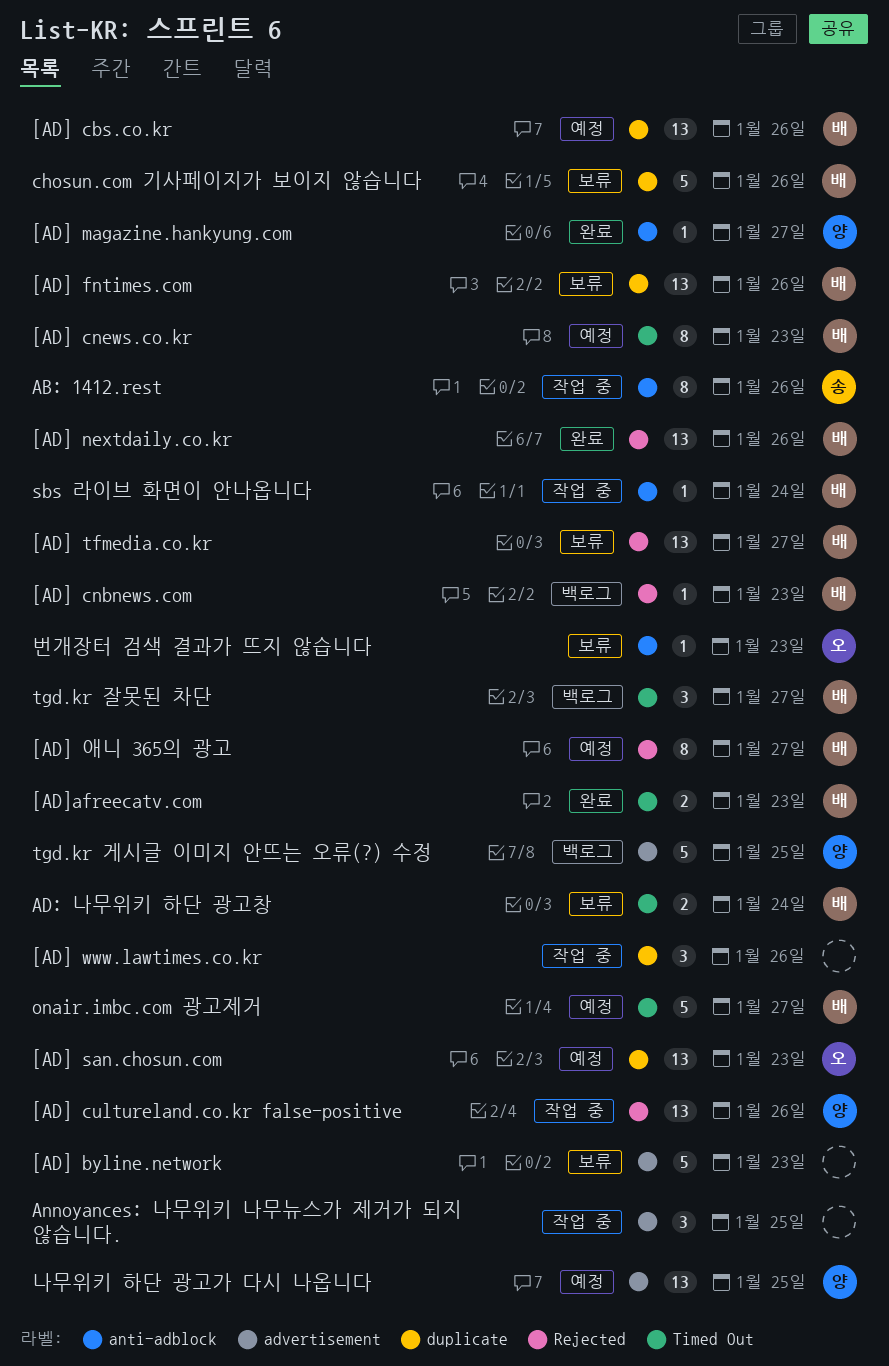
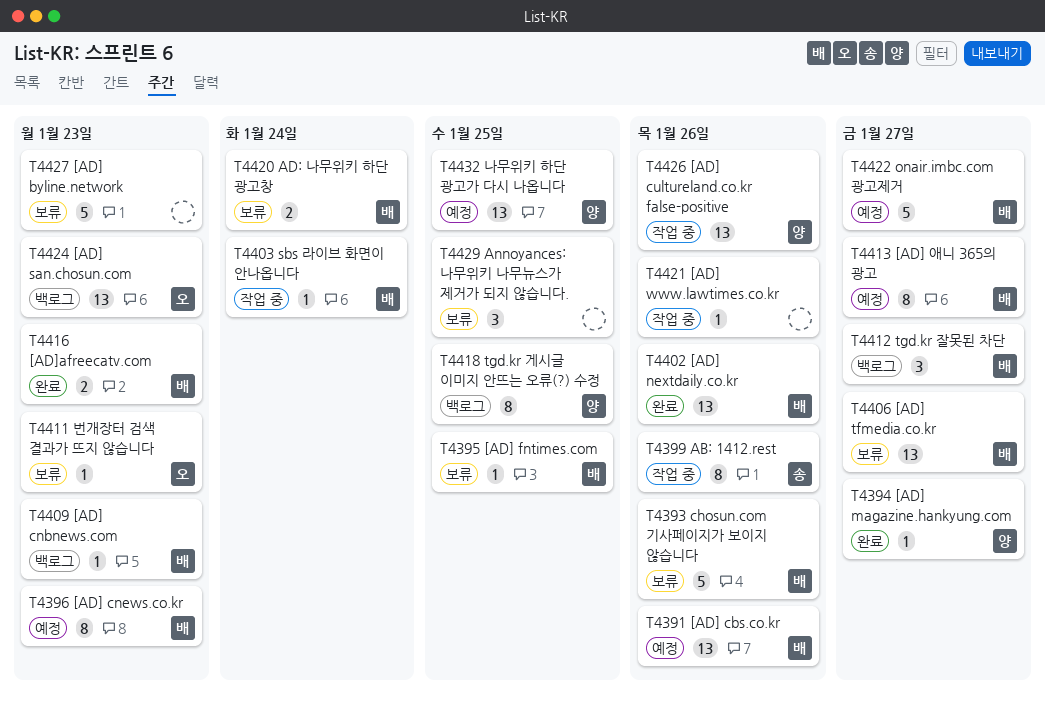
[AD] fntimes.com, estimate: 13 -> 1
[AD] fntimes.com, due: Jan 26 -> Jan 25
[AD] san.chosun.com, status: 예정 -> 백로그
[AD] www.lawtimes.co.kr, estimate: 3 -> 1
Annoyances: 나무위키 나무뉴스가 제거가 되지 않습니다., status: 작업 중 -> 보류
tgd.kr 게시글 이미지 안뜨는 오류(?) 수정, estimate: 5 -> 8

